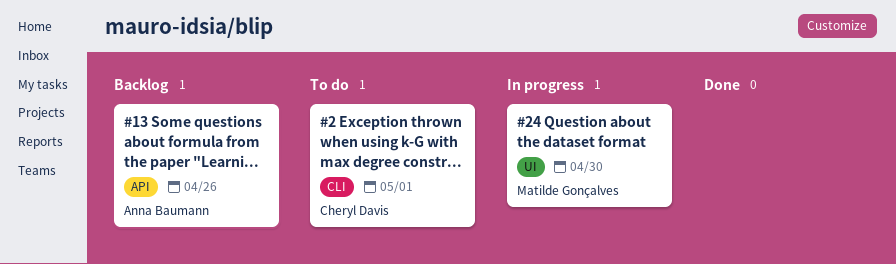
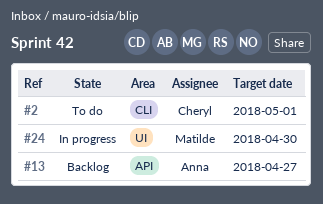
#13, due: Apr 26 -> Apr 27

